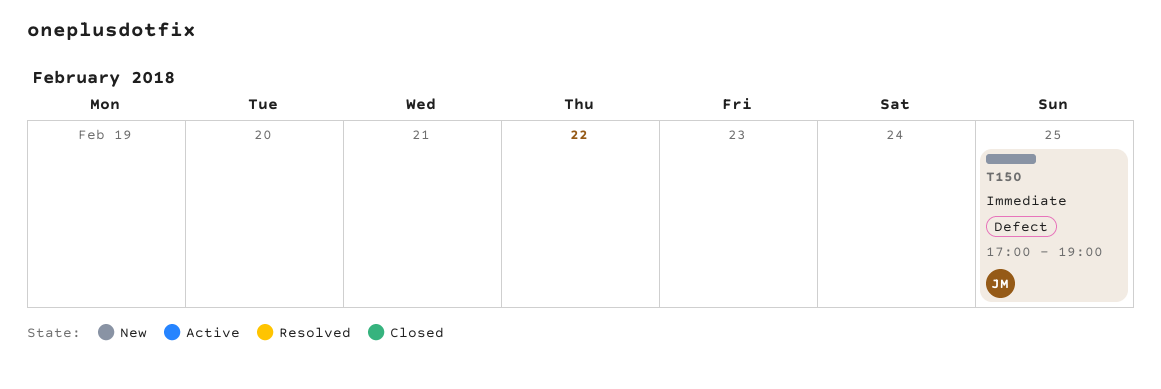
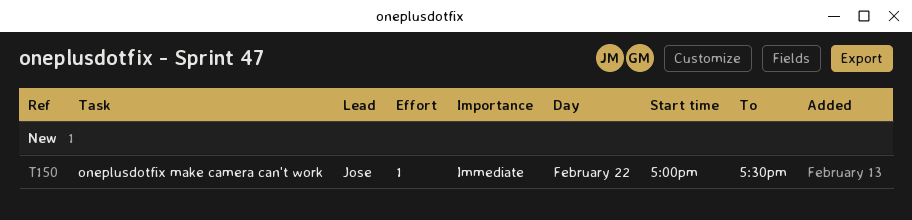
T150, day: Feb 25 -> Feb 22
T150, ends: 19:00 -> 17:30

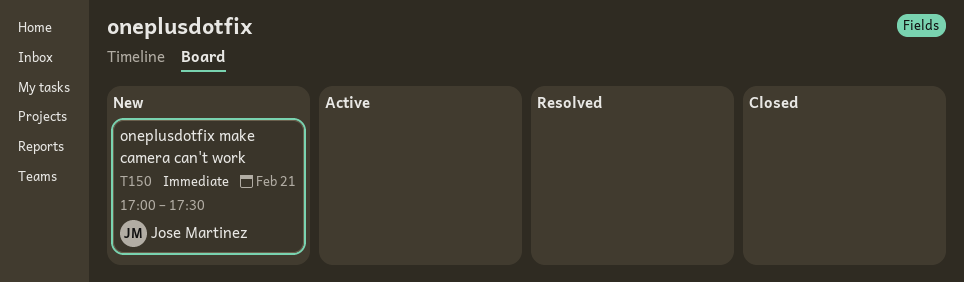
T150, day: Feb 22 -> Feb 21

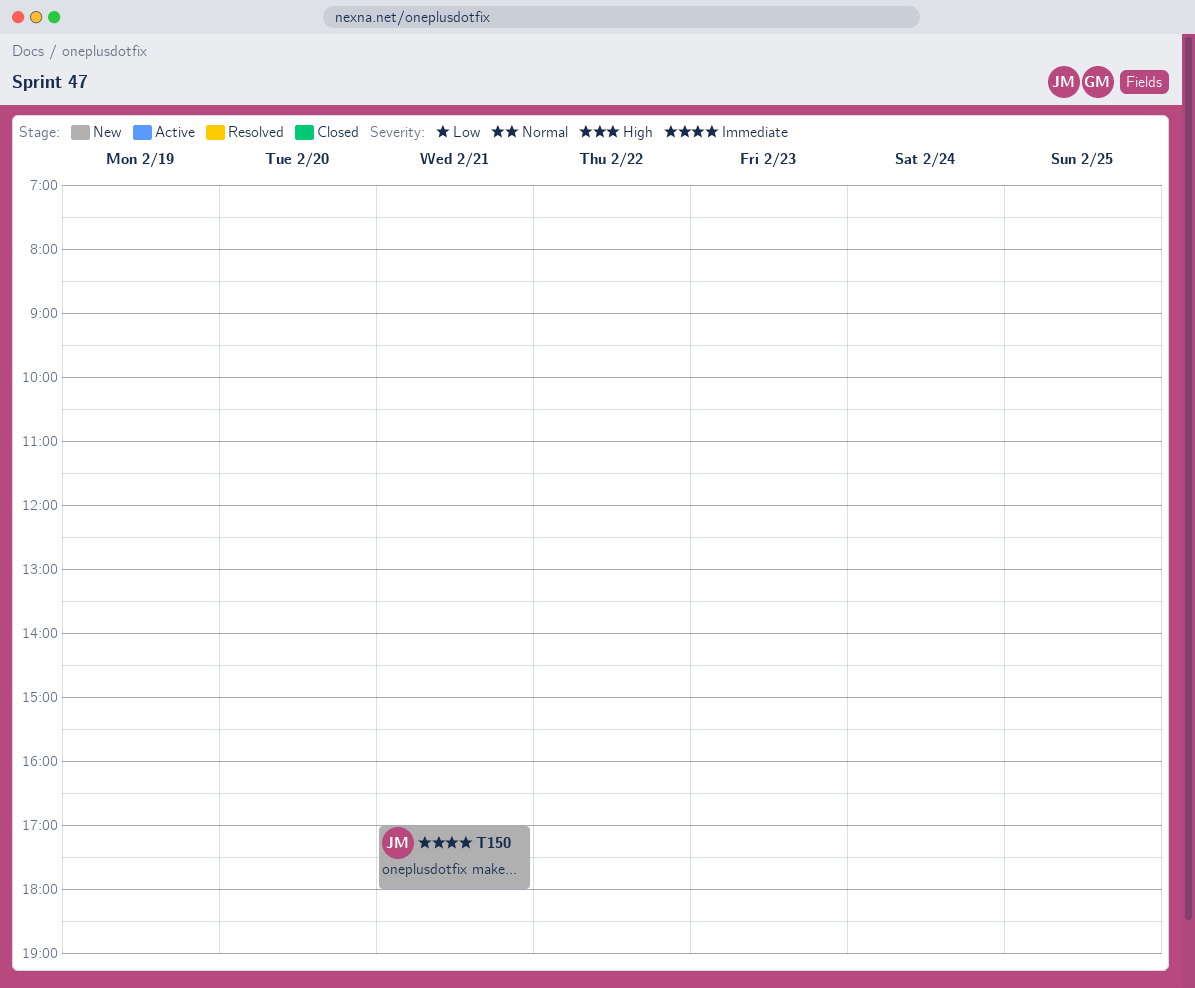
T150, ends: 17:30 -> 18:00

